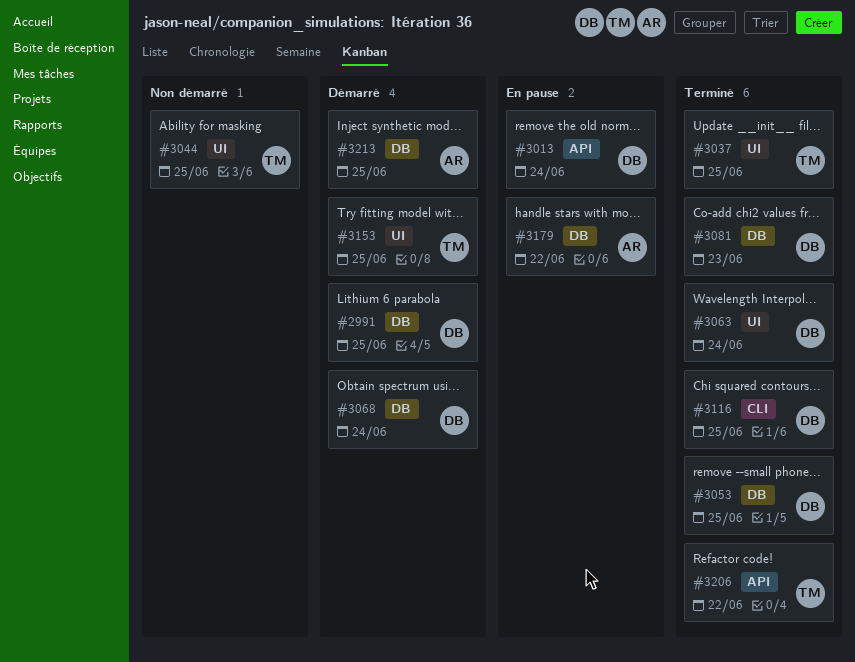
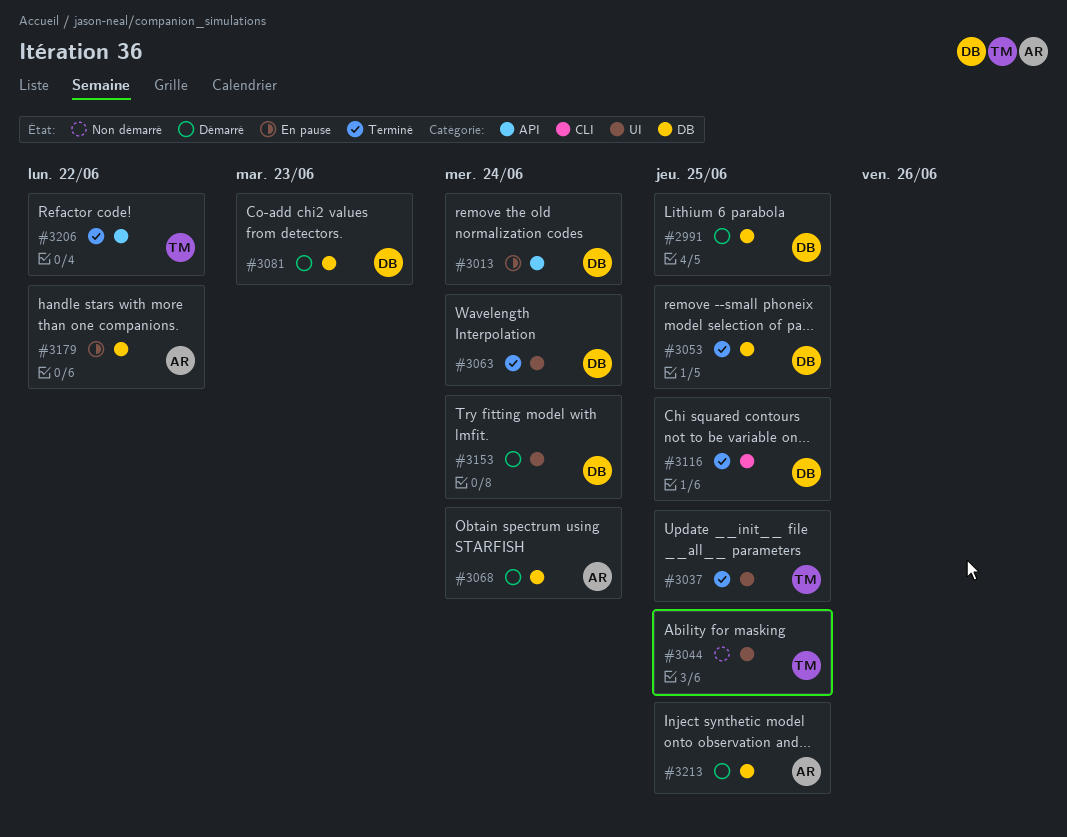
#3068, owner: DB -> AR
#3081, status: Terminé -> Démarré
#3153, owner: TM -> DB
#3153, due: Jun 25 -> Jun 24

